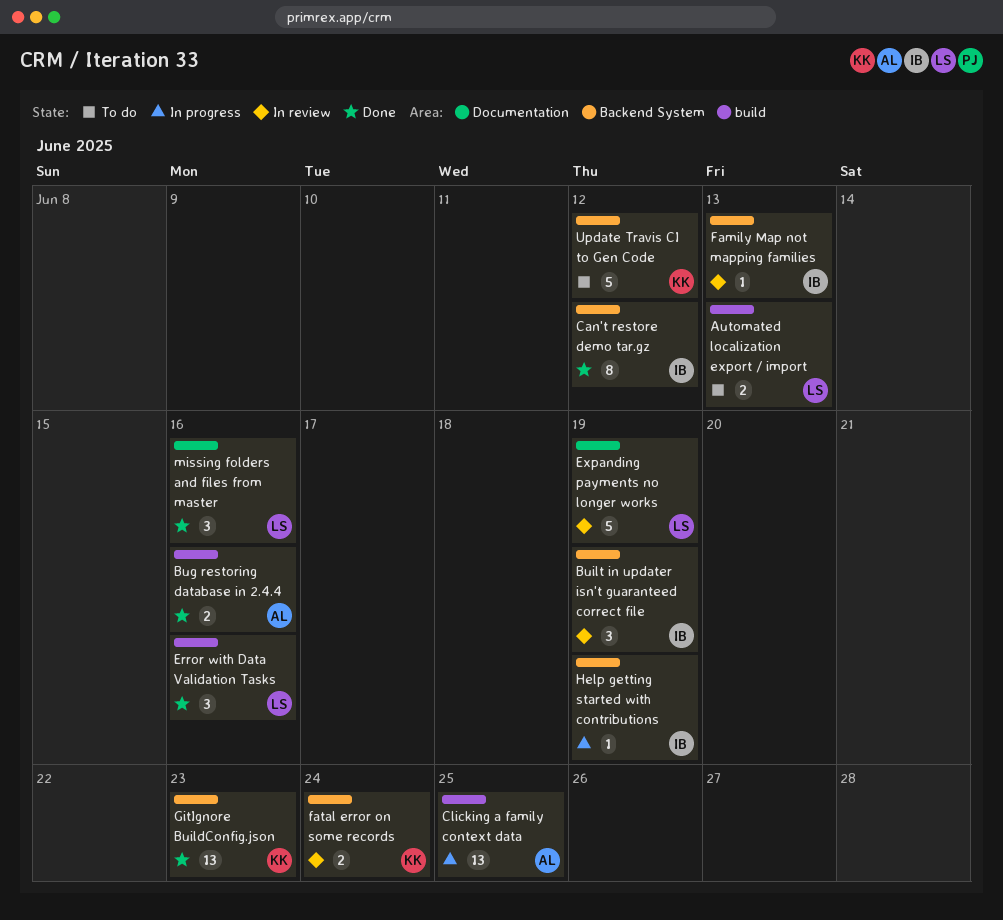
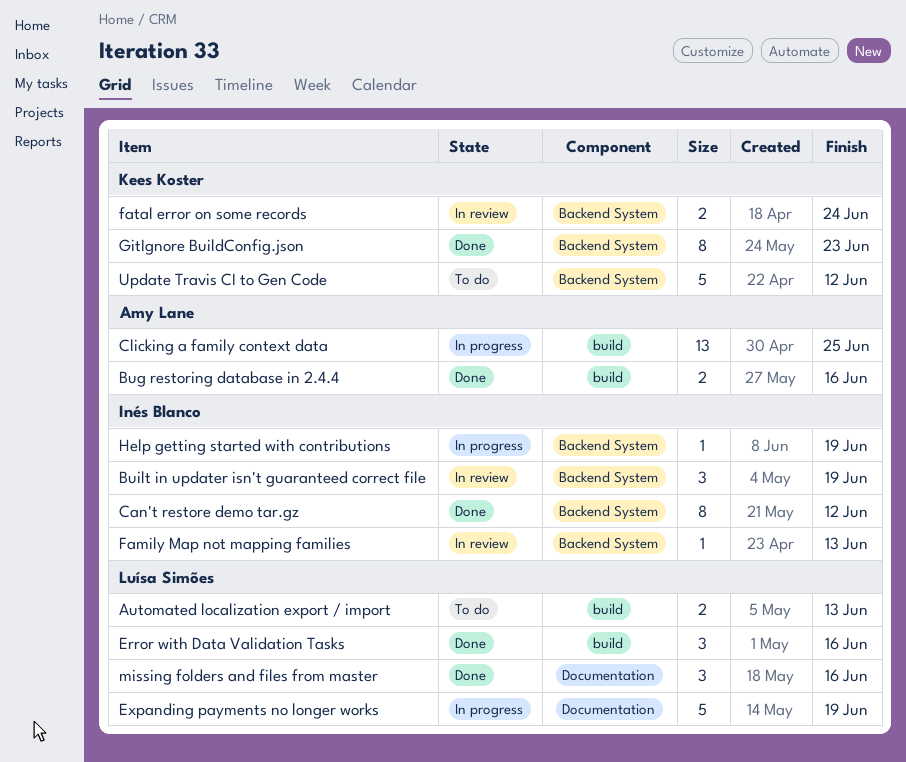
Expanding payments no longer works, status: In review -> In progress
GitIgnore BuildConfig.json, estimate: 13 -> 8

